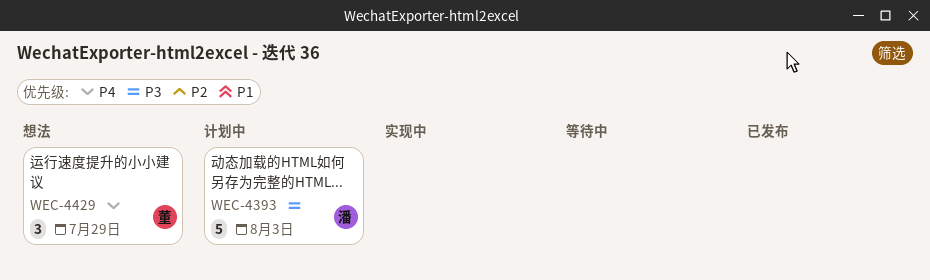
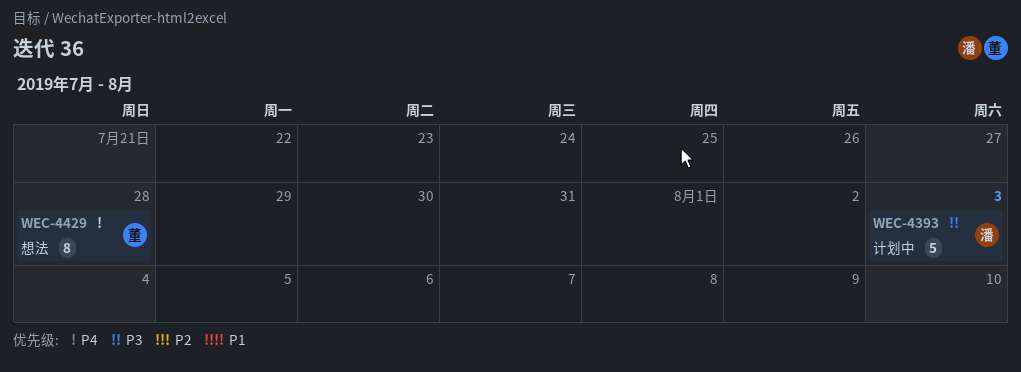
WEC-4429, estimate: 3 -> 8
WEC-4429, due: Jul 29 -> Jul 28

